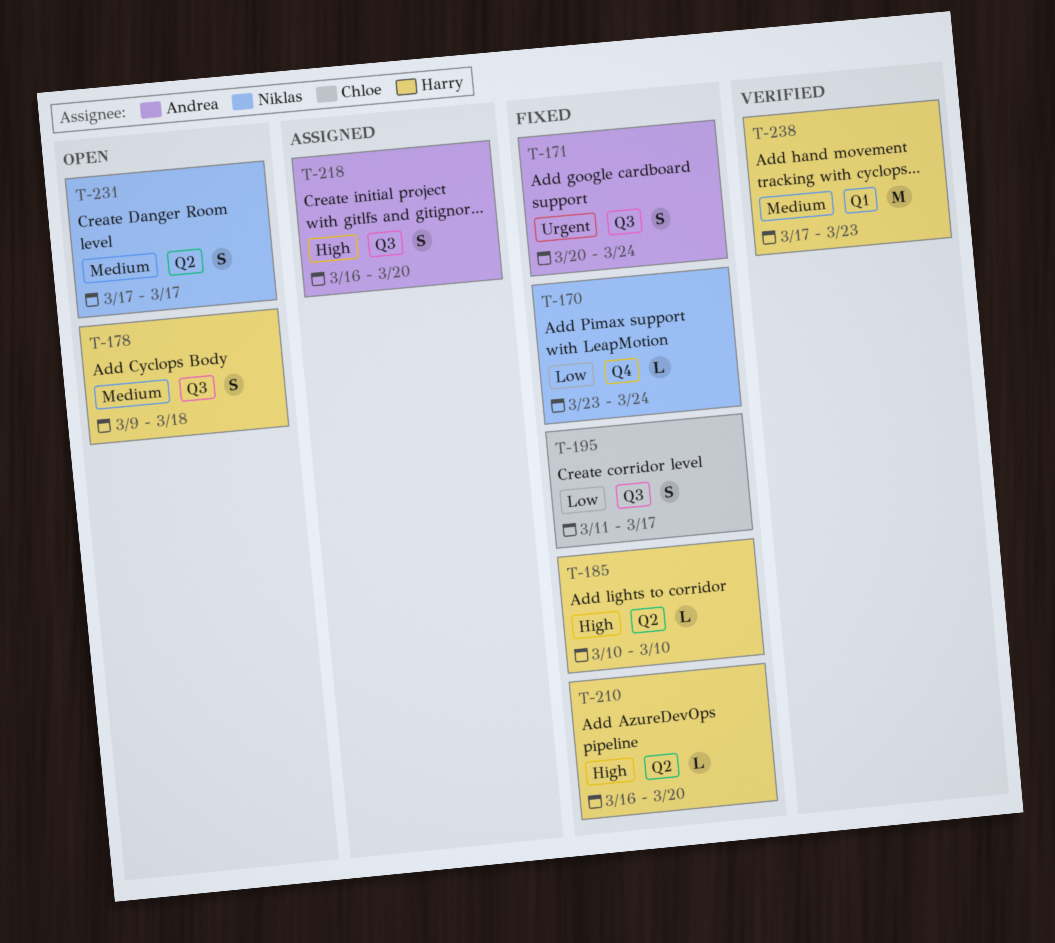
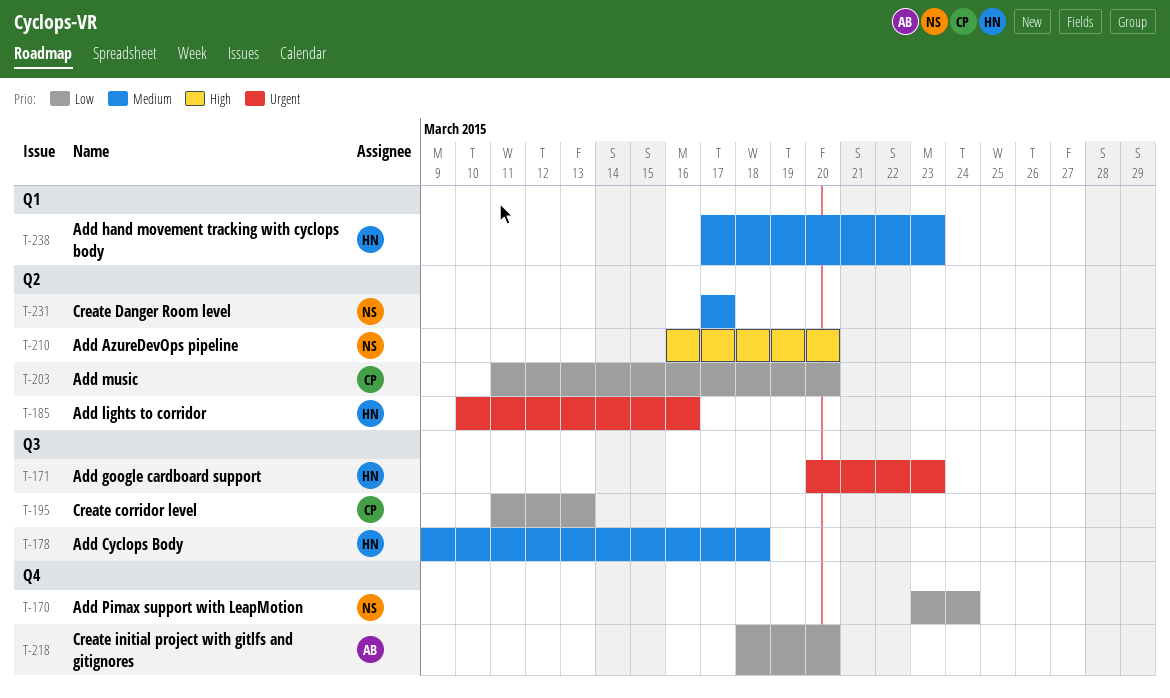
T-171, owner: Andrea -> Harry
T-171, due: Mar 24 -> Mar 23
T-185, priority: High -> Urgent
T-185, due: Mar 10 -> Mar 16
T-195, due: Mar 17 -> Mar 13
T-203: none -> present
T-210, owner: Harry -> Niklas
T-218, priority: High -> Low
T-218, label: Q3 -> Q4
T-218, start: Mar 16 -> Mar 18

